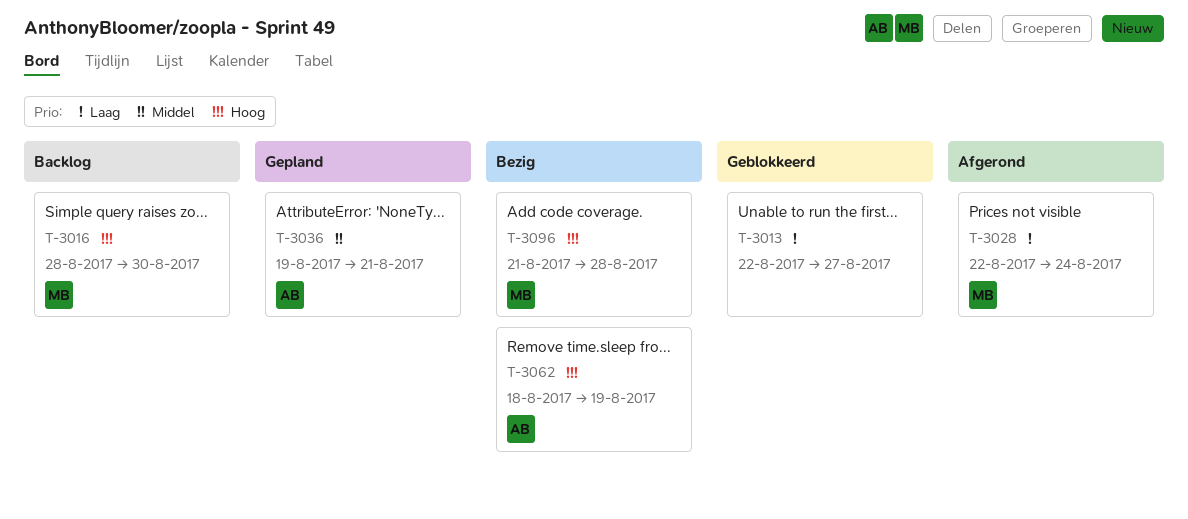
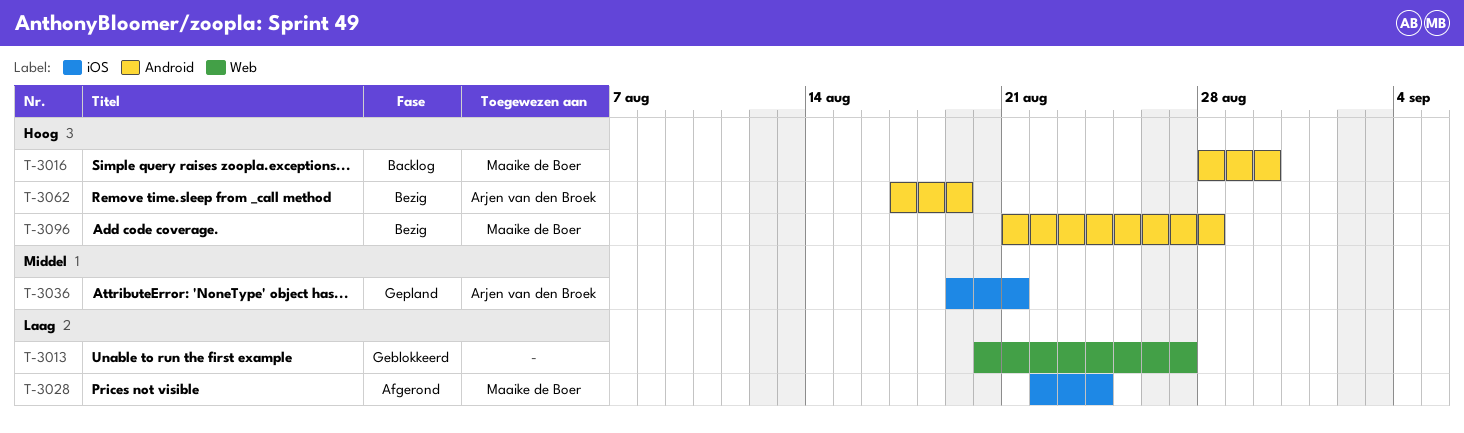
T-3013, start: Aug 22 -> Aug 20
T-3062, start: Aug 18 -> Aug 17

